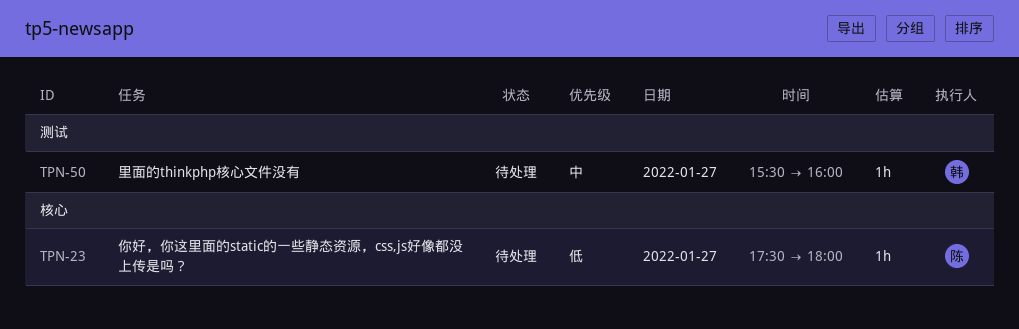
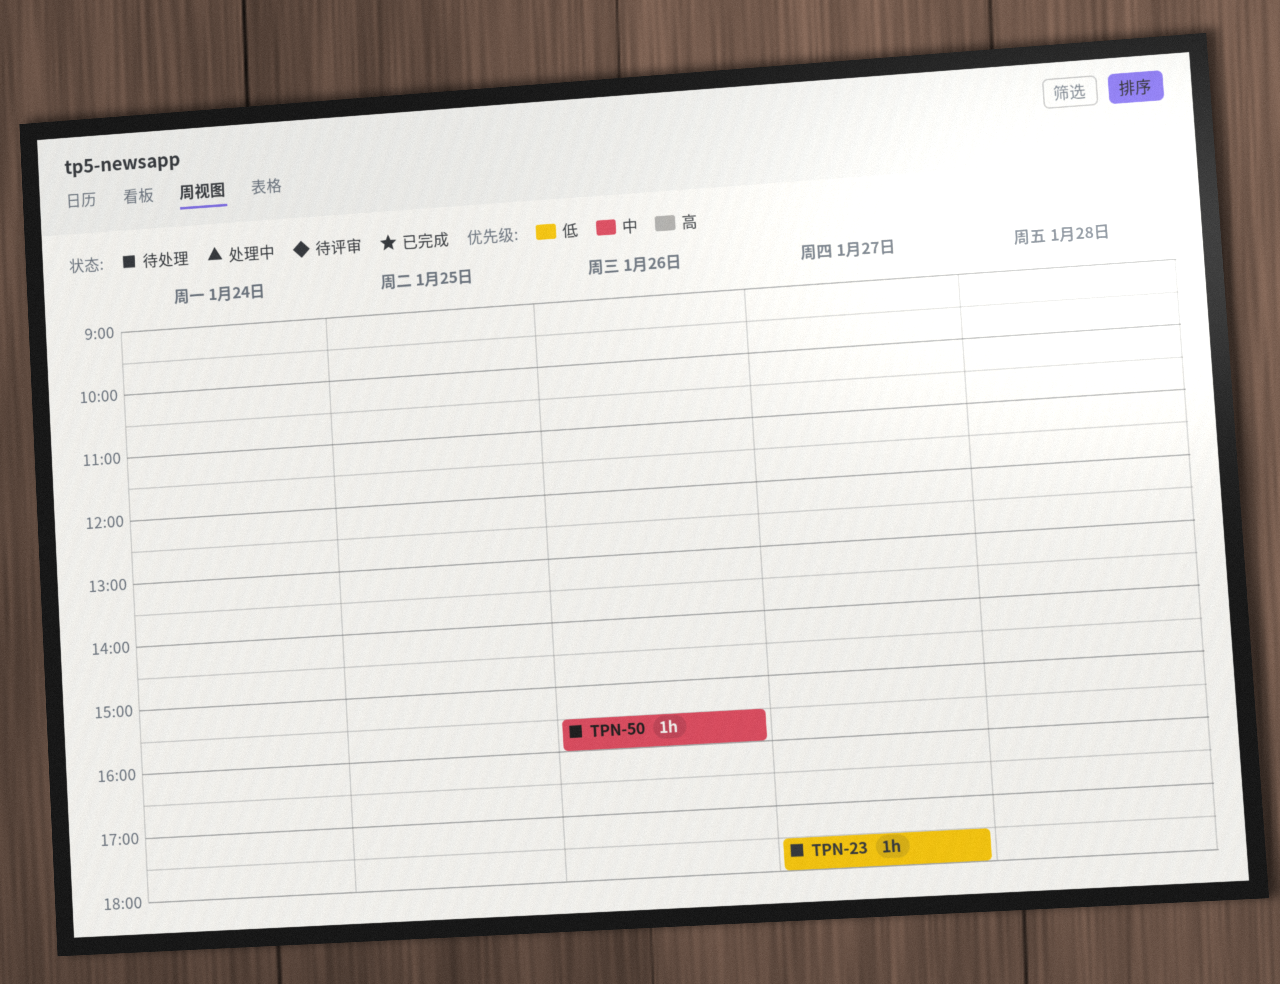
TPN-50, day: Jan 27 -> Jan 26

